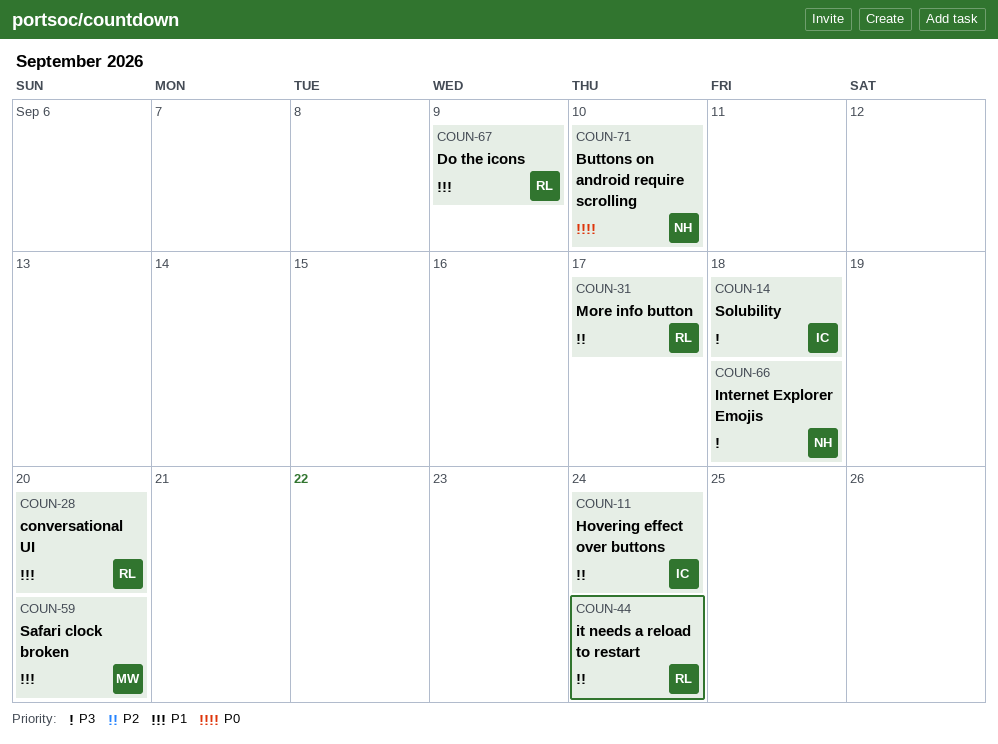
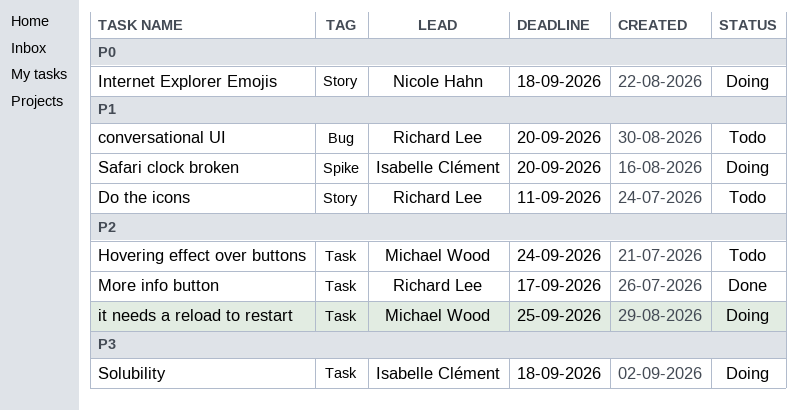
Buttons on android require scrolling: present -> none
Do the icons, due: Sep 9 -> Sep 11
Hovering effect over buttons, owner: Isabelle Clément -> Michael Wood
Internet Explorer Emojis, priority: P3 -> P0
it needs a reload to restart, owner: Richard Lee -> Michael Wood
it needs a reload to restart, due: Sep 24 -> Sep 25
Safari clock broken, owner: Michael Wood -> Isabelle Clément

